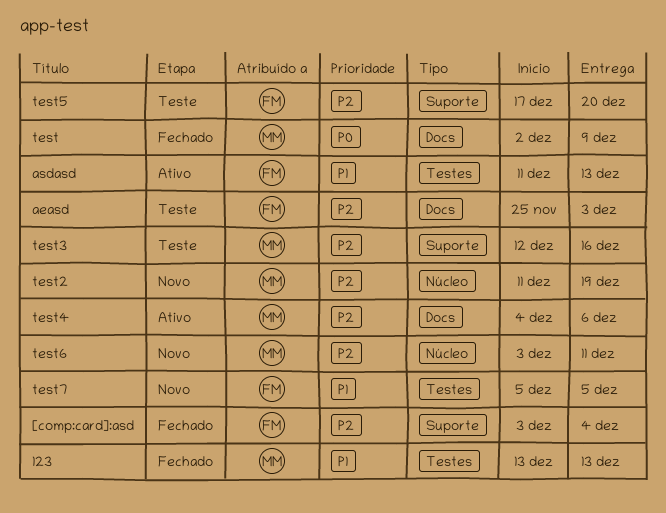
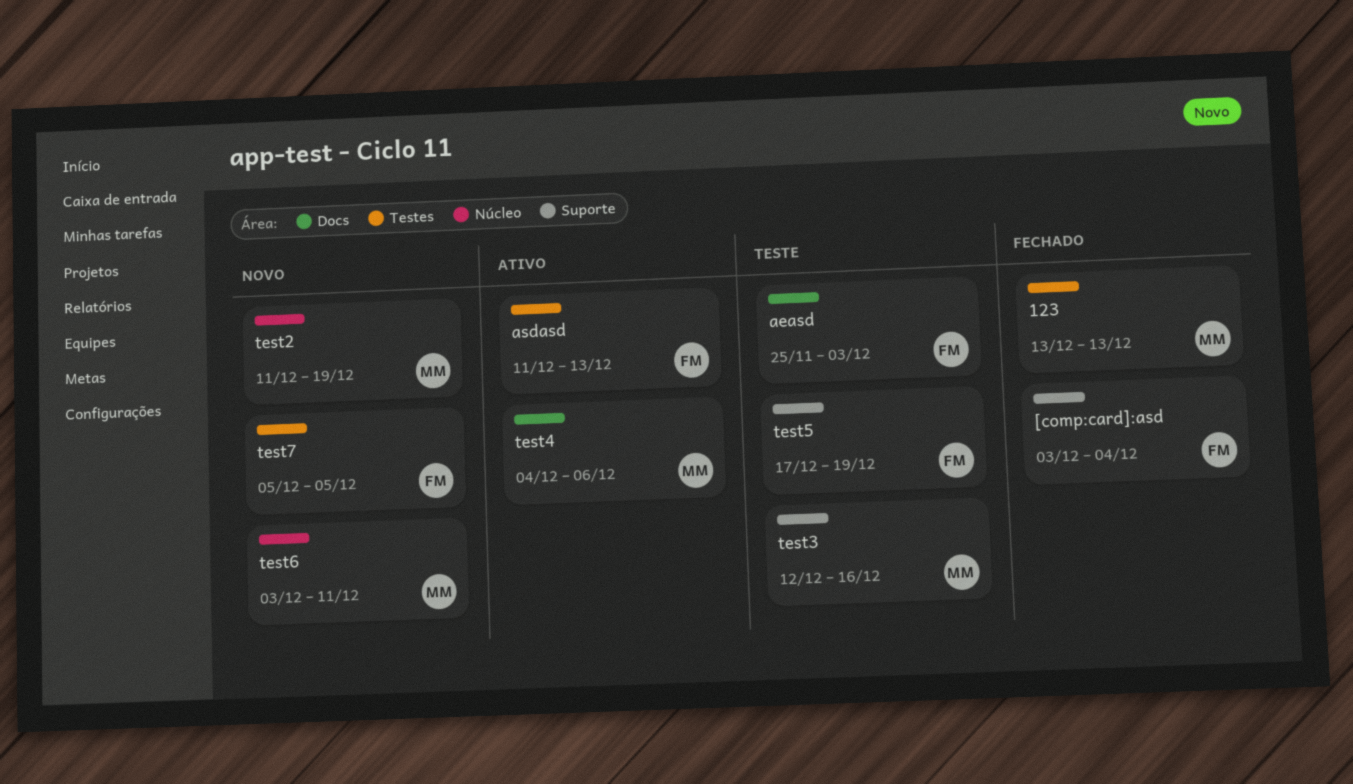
test: present -> none
test5, due: Dec 20 -> Dec 19

